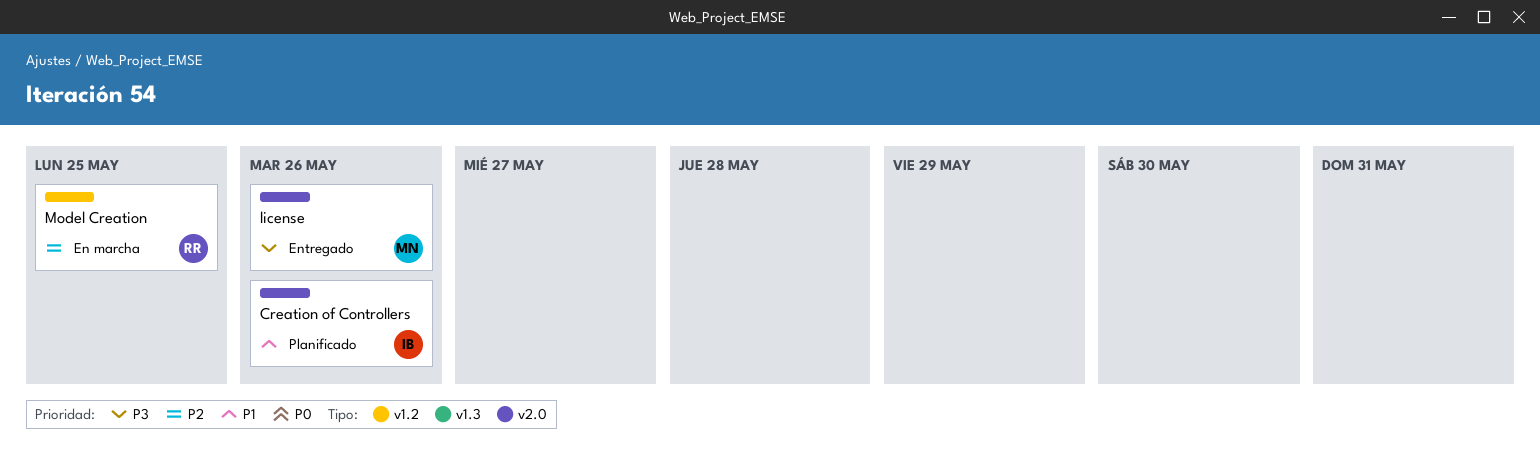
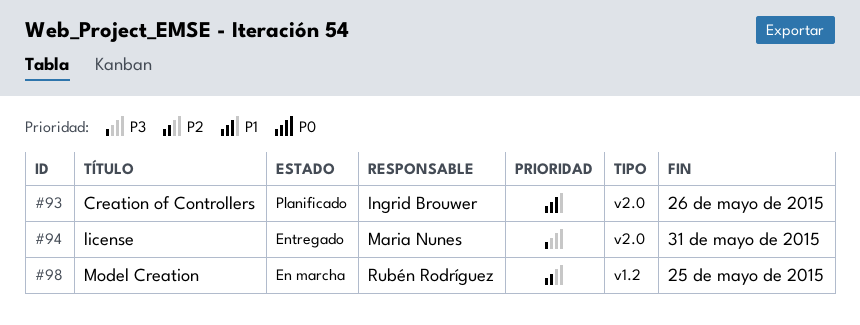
license, due: May 26 -> May 31

